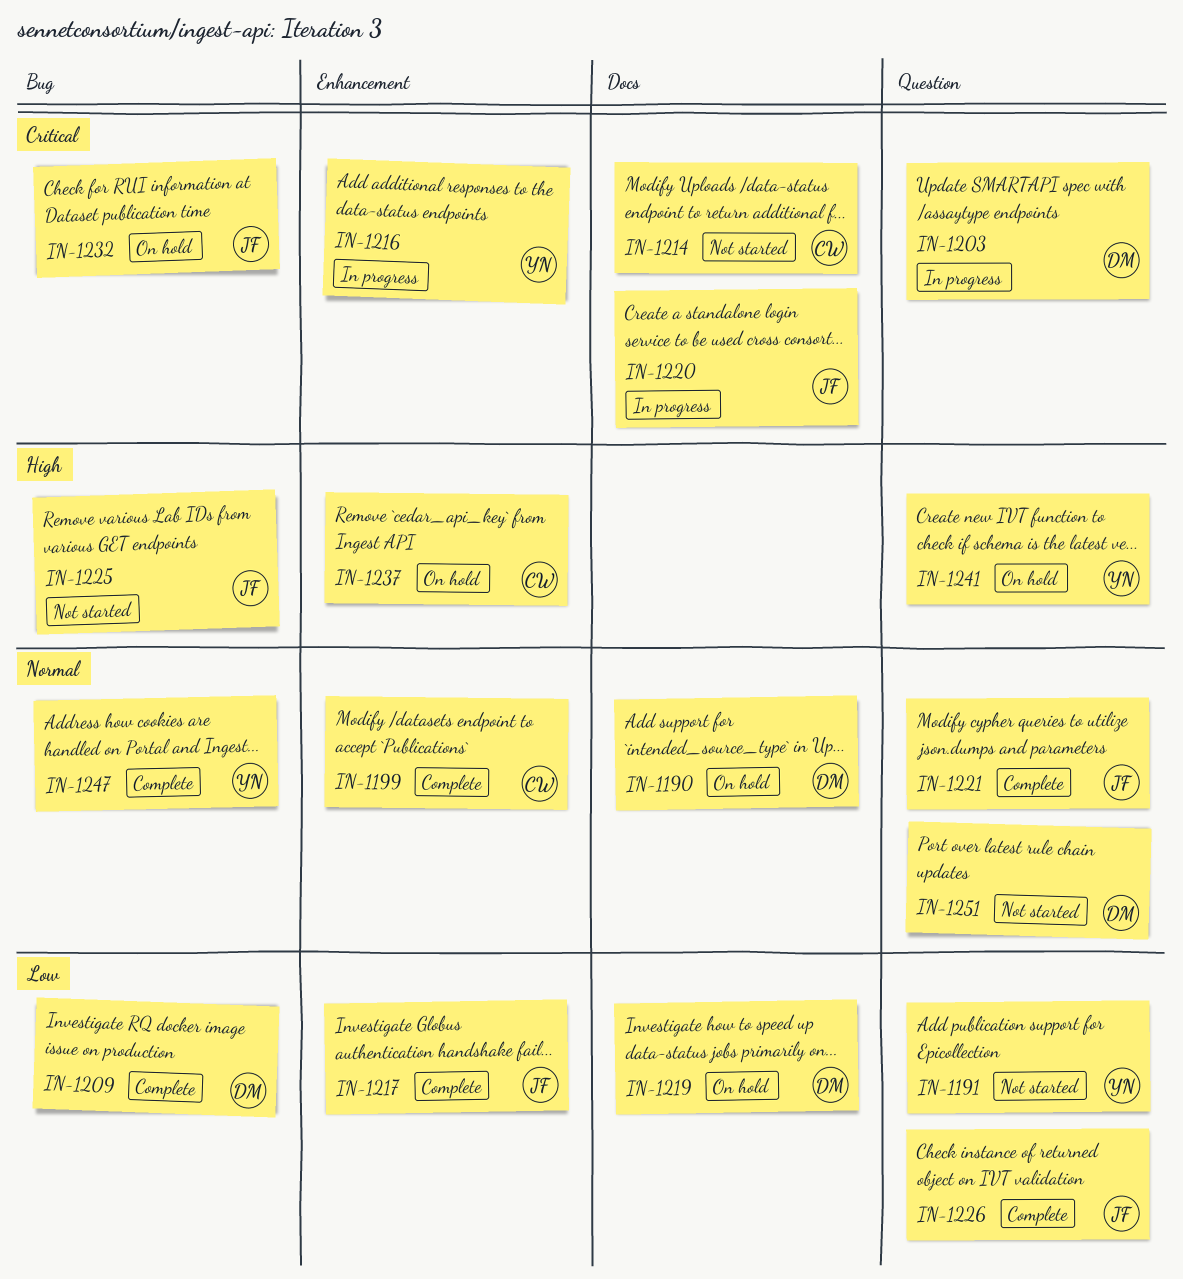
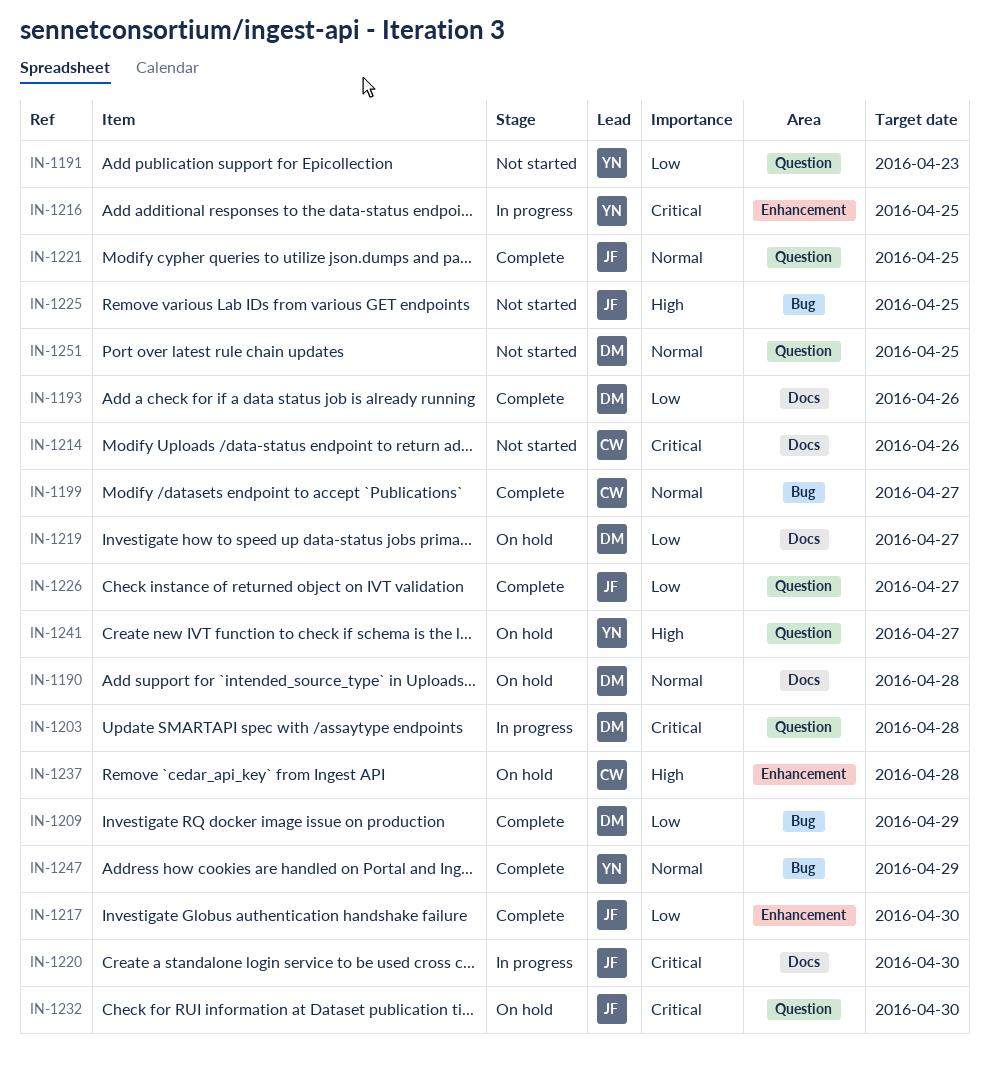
IN-1193: none -> present
IN-1199, label: Enhancement -> Bug
IN-1232, label: Bug -> Question

